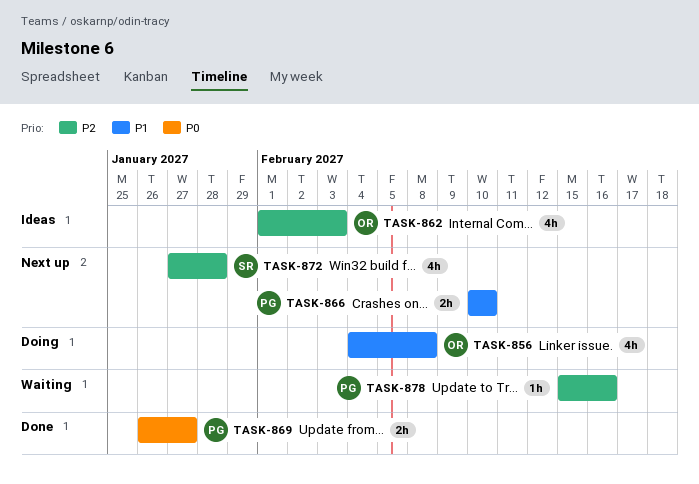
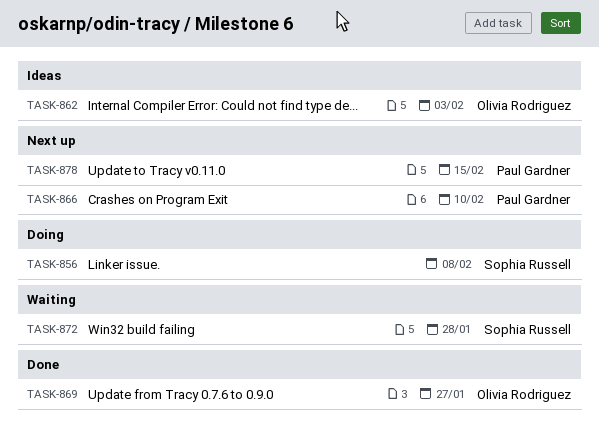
TASK-856, owner: Olivia Rodriguez -> Sophia Russell
TASK-869, owner: Paul Gardner -> Olivia Rodriguez
TASK-872, status: Next up -> Waiting
TASK-878, status: Waiting -> Next up
TASK-878, due: Feb 16 -> Feb 15

